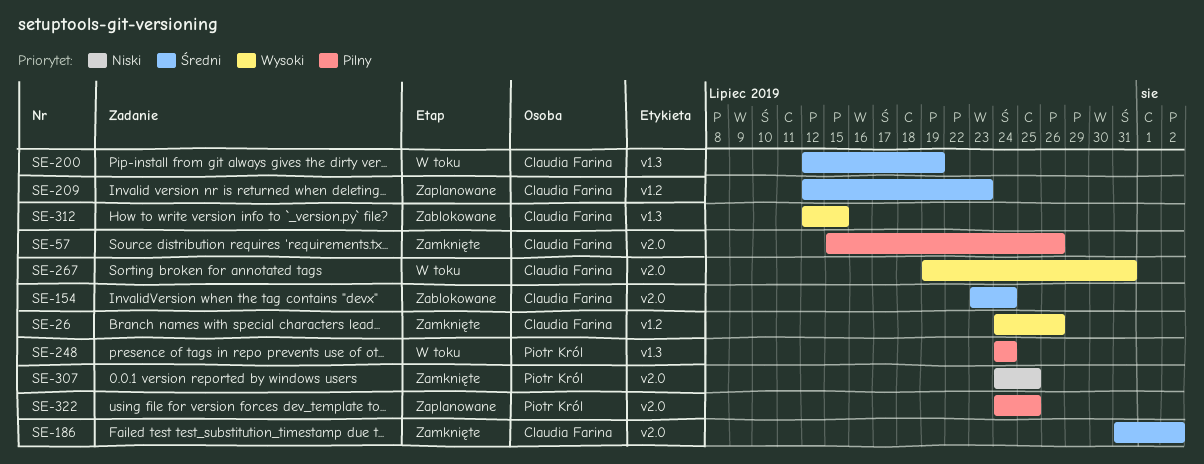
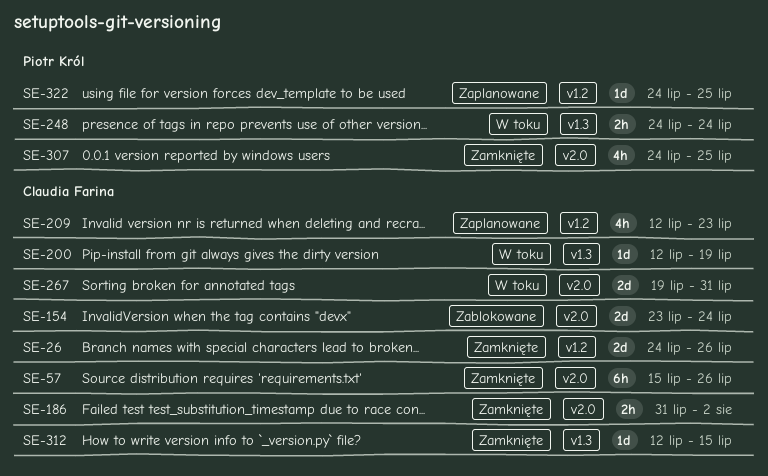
SE-312, status: Zablokowane -> Zamknięte
SE-322, label: v2.0 -> v1.2

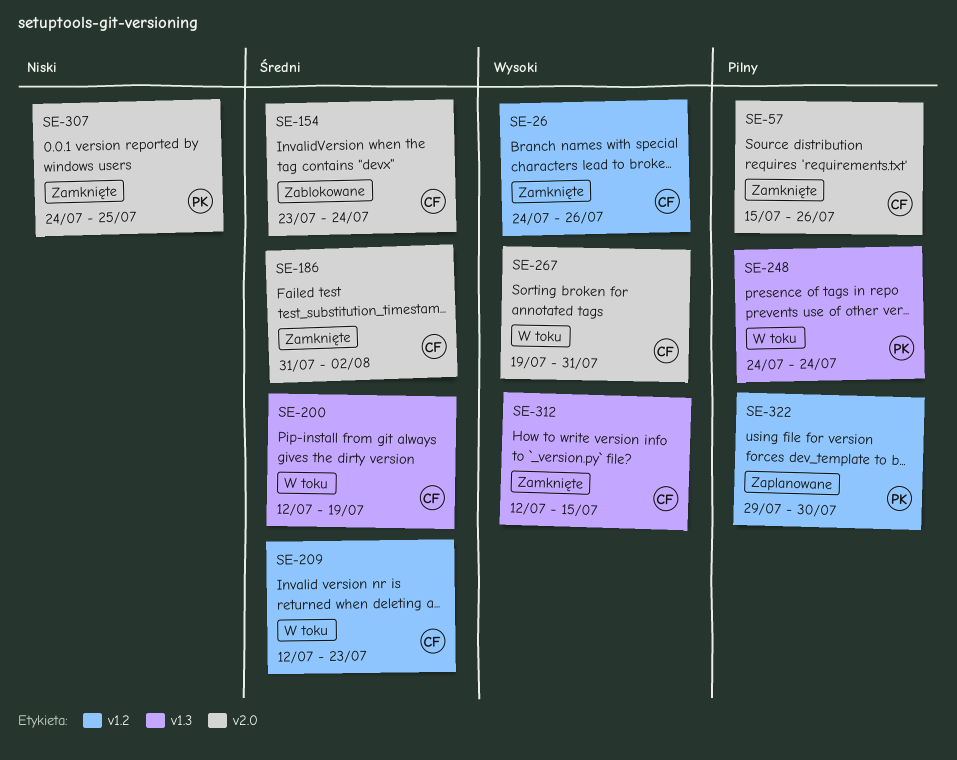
SE-209, status: Zaplanowane -> W toku
SE-322, start: Jul 24 -> Jul 29
SE-322, due: Jul 25 -> Jul 30

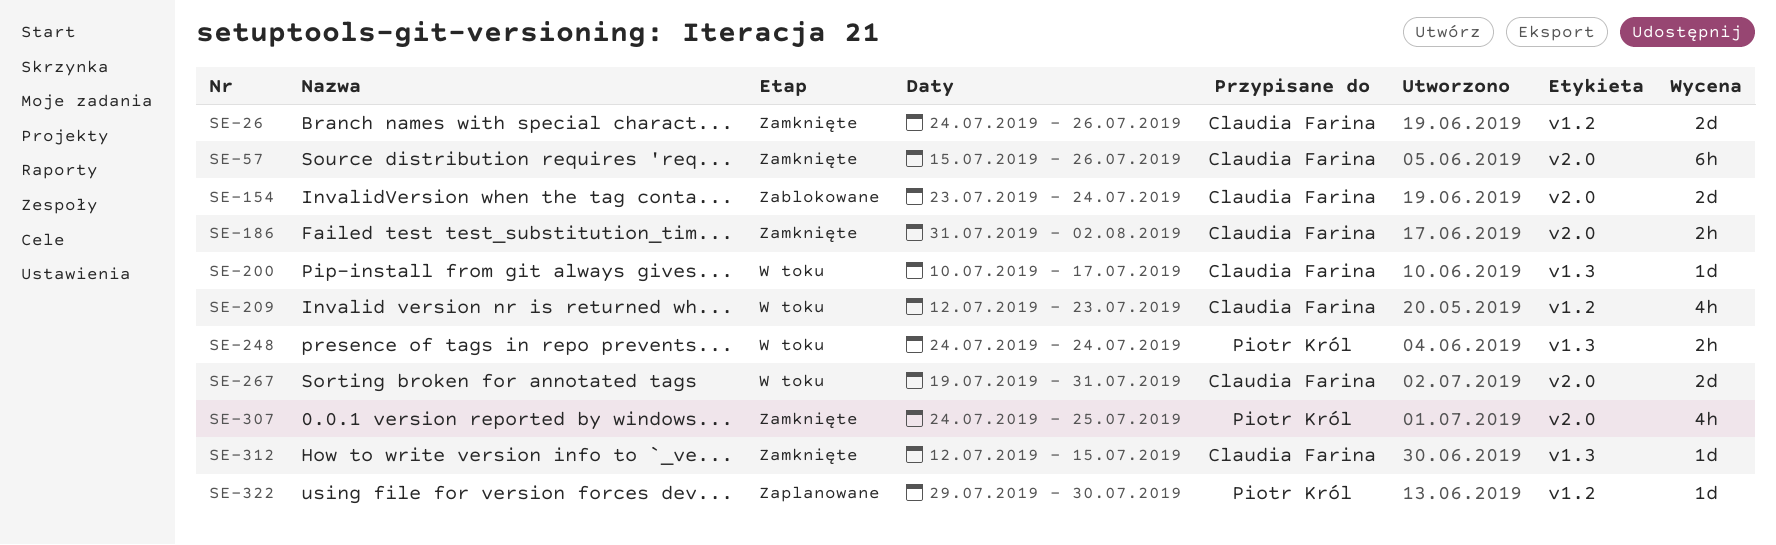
SE-200, start: Jul 12 -> Jul 10
SE-200, due: Jul 19 -> Jul 17

